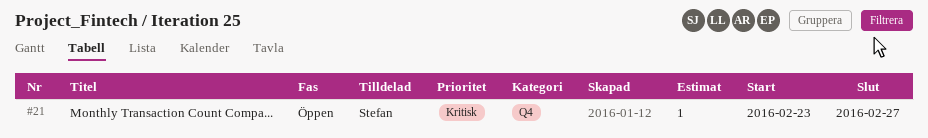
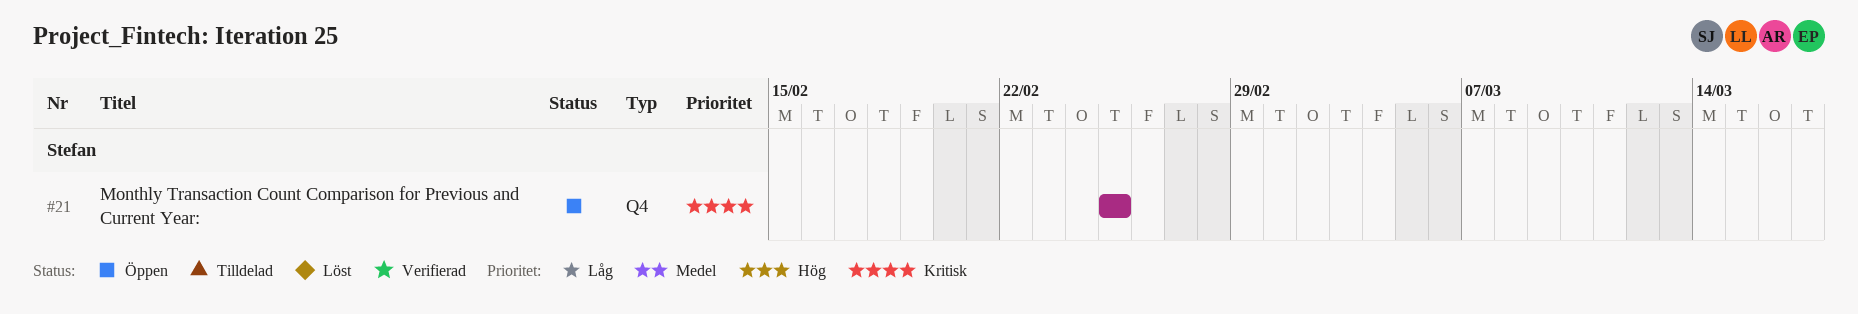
#21, start: Feb 23 -> Feb 25
#21, due: Feb 27 -> Feb 25

